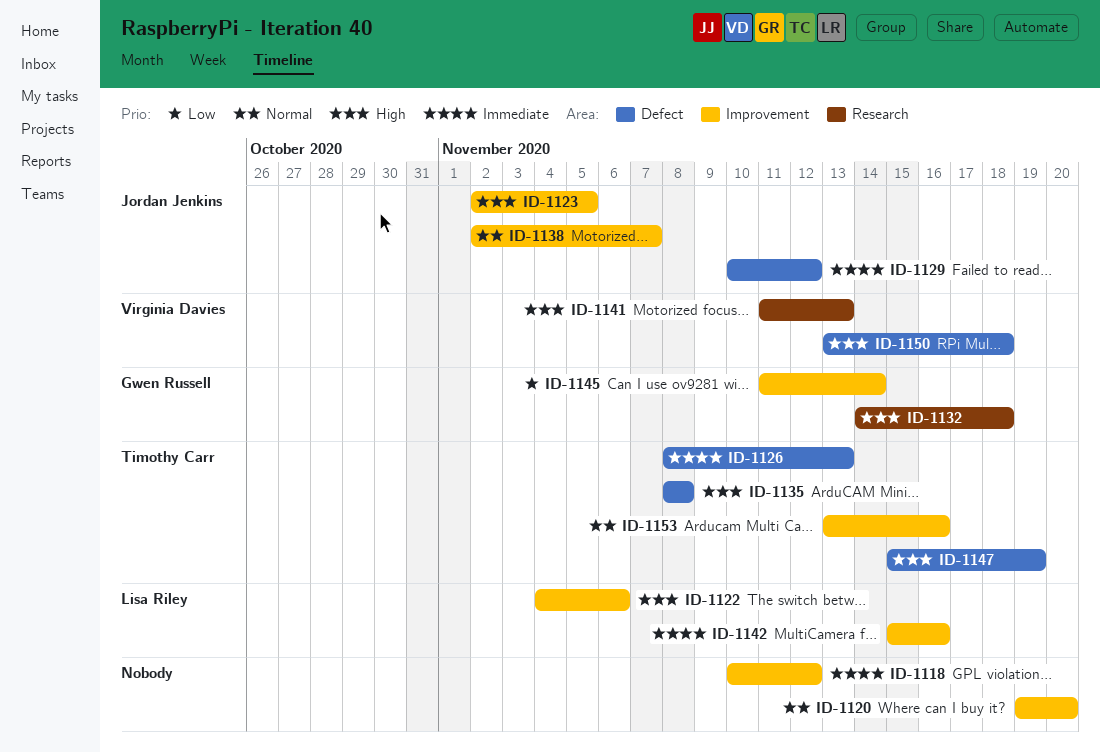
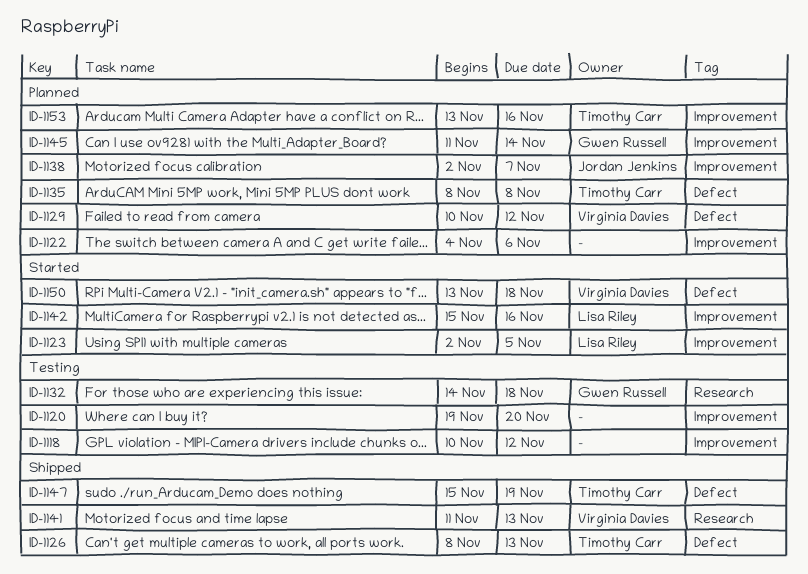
ID-1122, owner: Lisa Riley -> none
ID-1123, owner: Jordan Jenkins -> Lisa Riley
ID-1129, owner: Jordan Jenkins -> Virginia Davies

